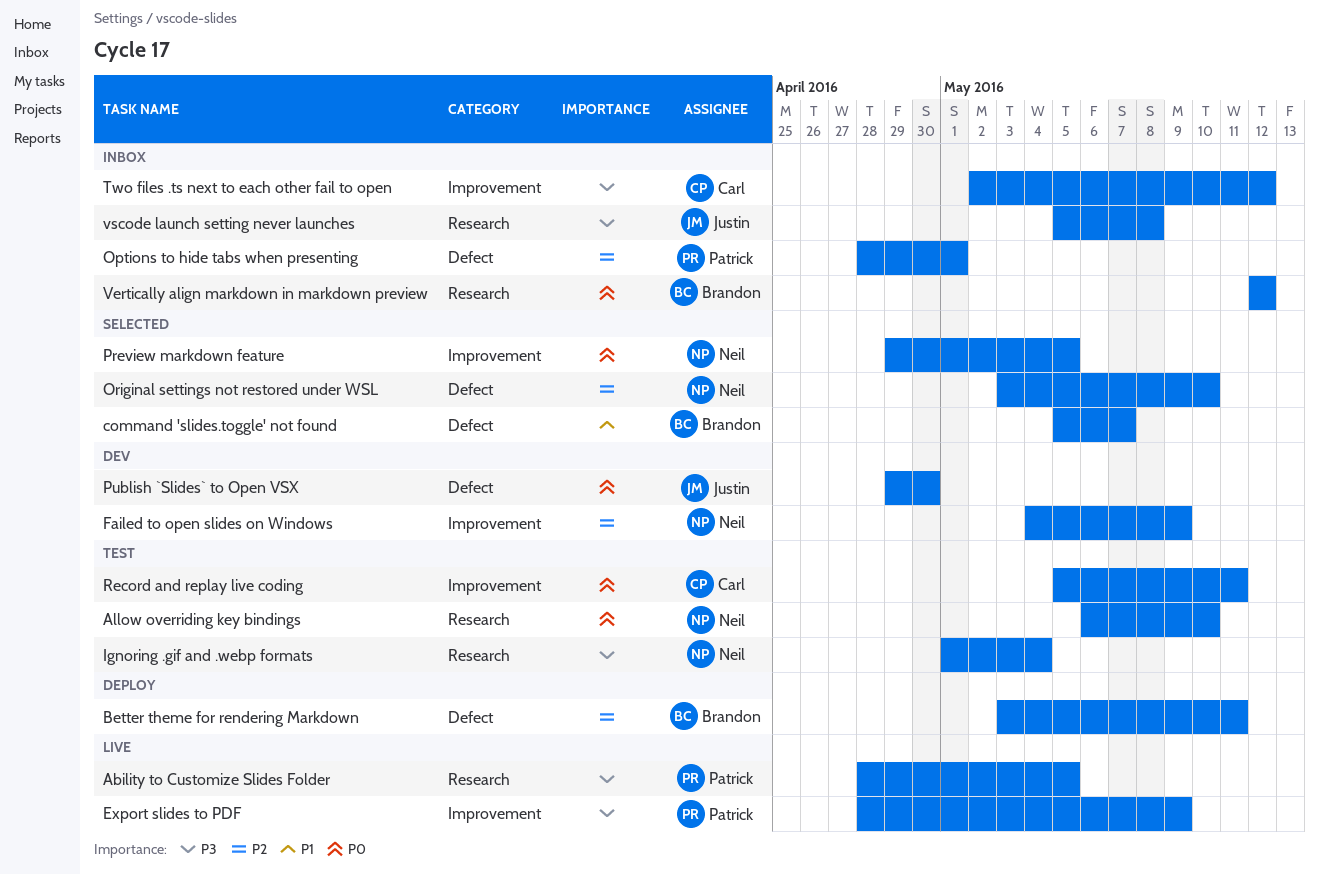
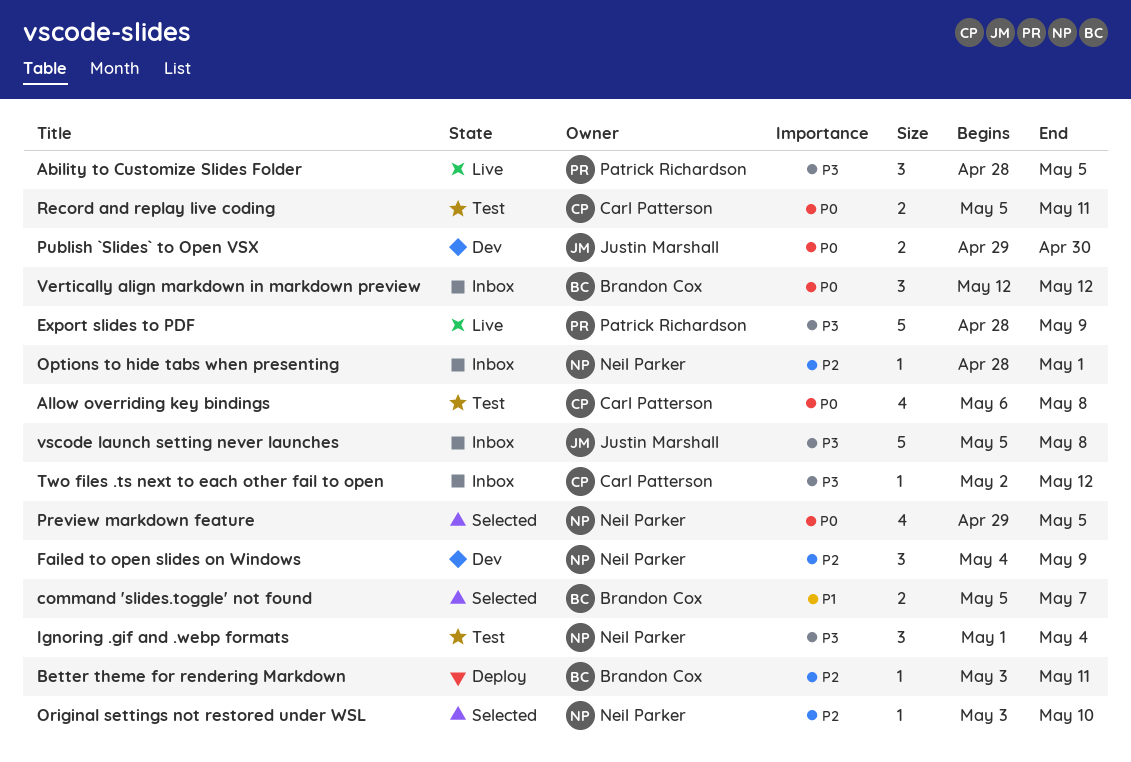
Allow overriding key bindings, owner: Neil Parker -> Carl Patterson
Allow overriding key bindings, due: May 10 -> May 8
Options to hide tabs when presenting, owner: Patrick Richardson -> Neil Parker

